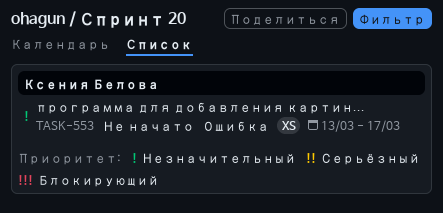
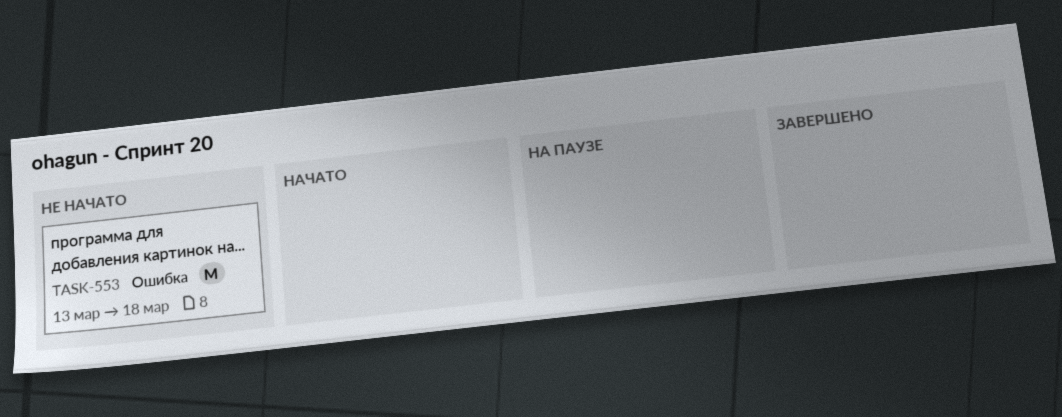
TASK-553, estimate: XS -> M
TASK-553, due: Mar 17 -> Mar 18

